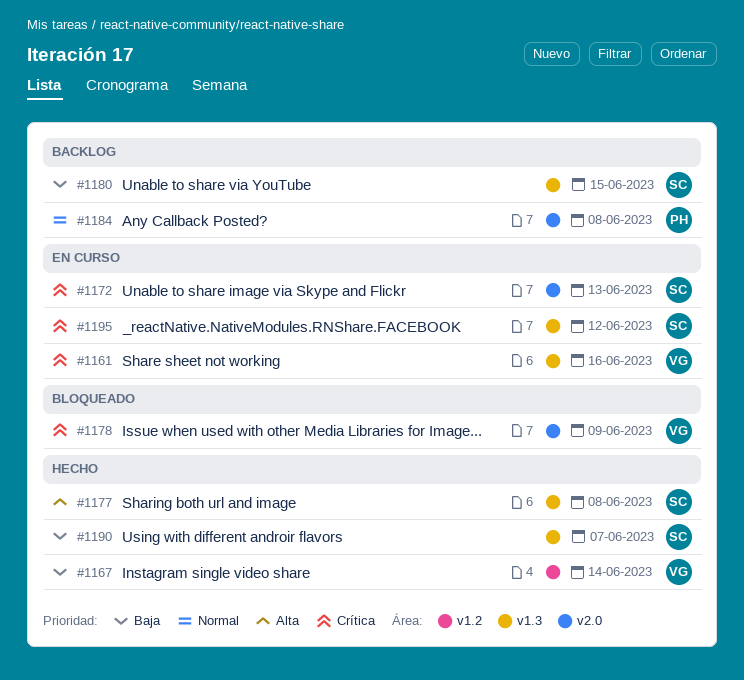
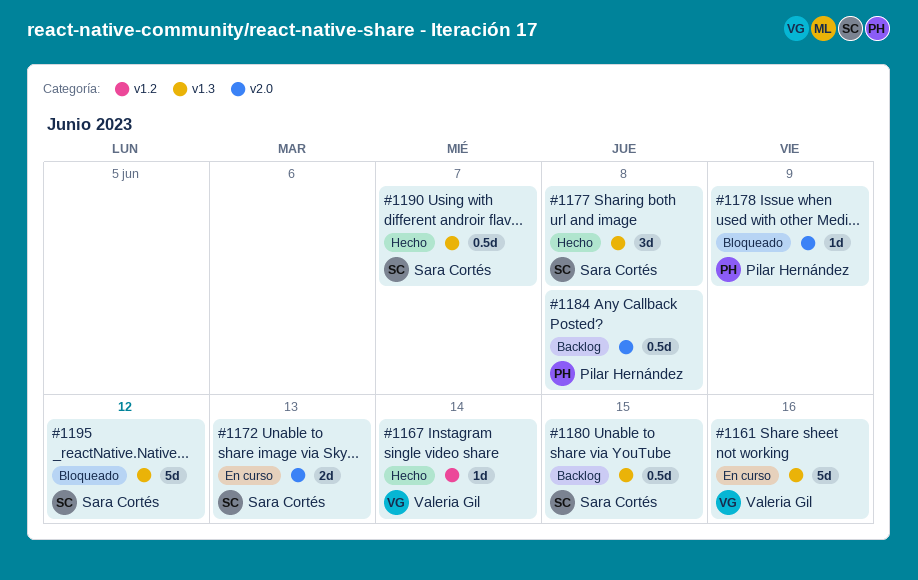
#1178, owner: Valeria Gil -> Pilar Hernández
#1195, status: En curso -> Bloqueado

